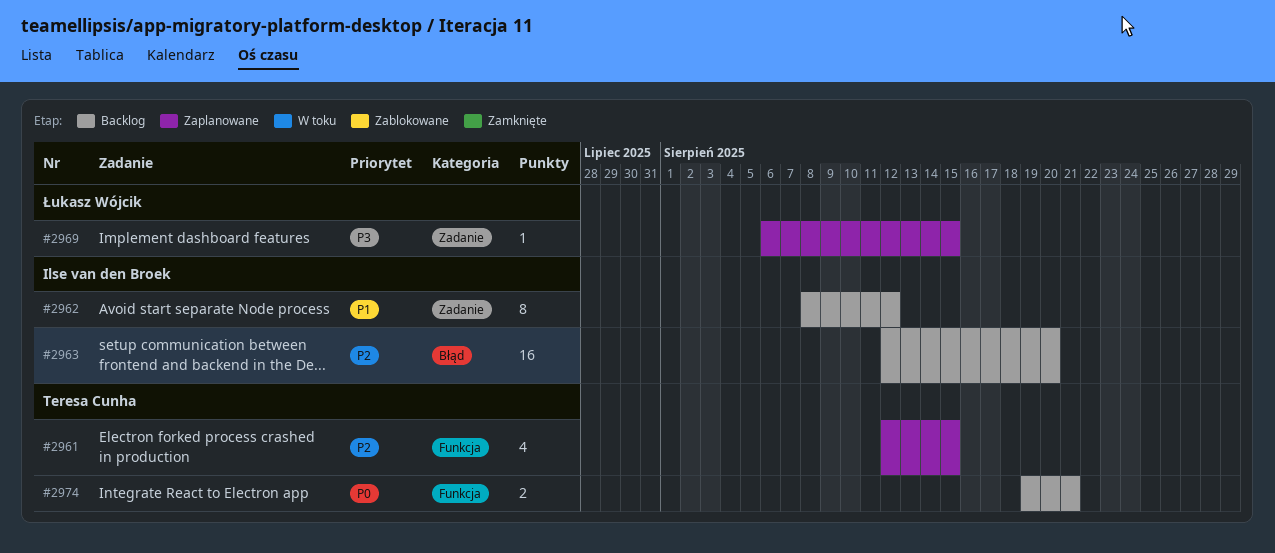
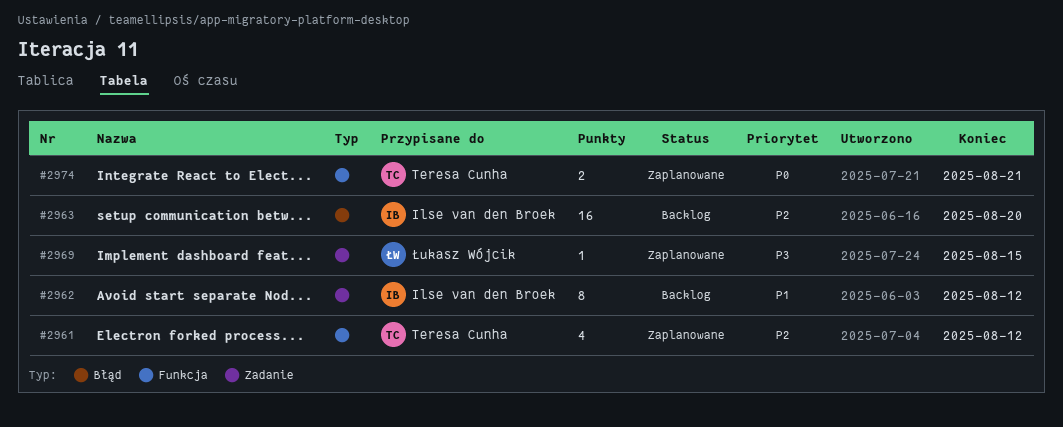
#2961, due: Aug 15 -> Aug 12
#2974, status: Backlog -> Zaplanowane

